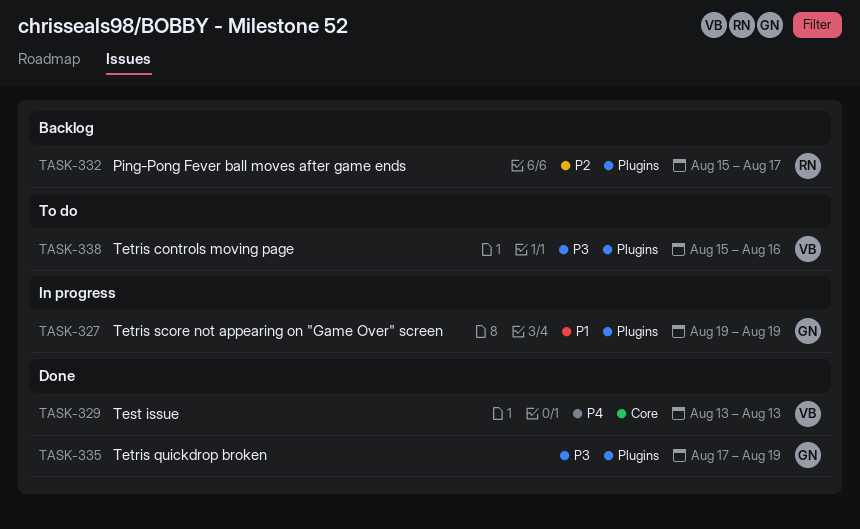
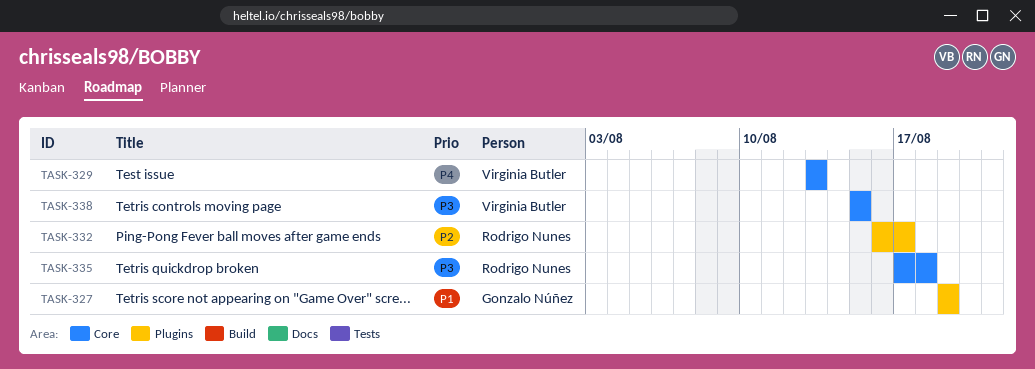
TASK-332, start: Aug 15 -> Aug 16
TASK-335, owner: Gonzalo Núñez -> Rodrigo Nunes
TASK-335, label: Plugins -> Core
TASK-335, due: Aug 19 -> Aug 18
TASK-338, label: Plugins -> Core
TASK-338, due: Aug 16 -> Aug 15

